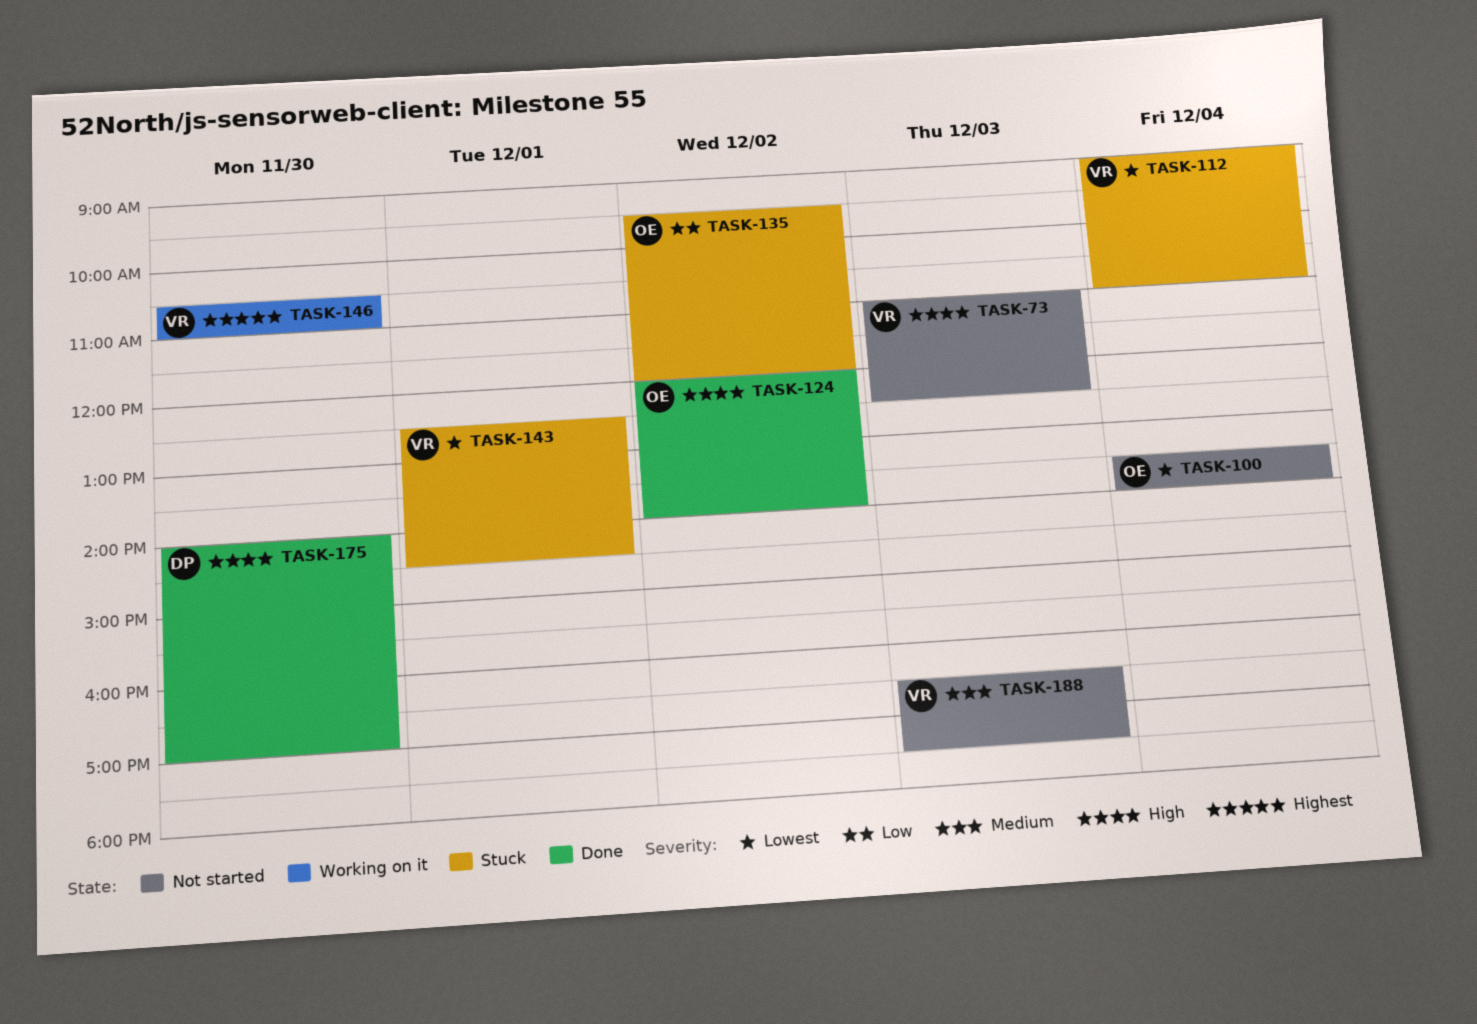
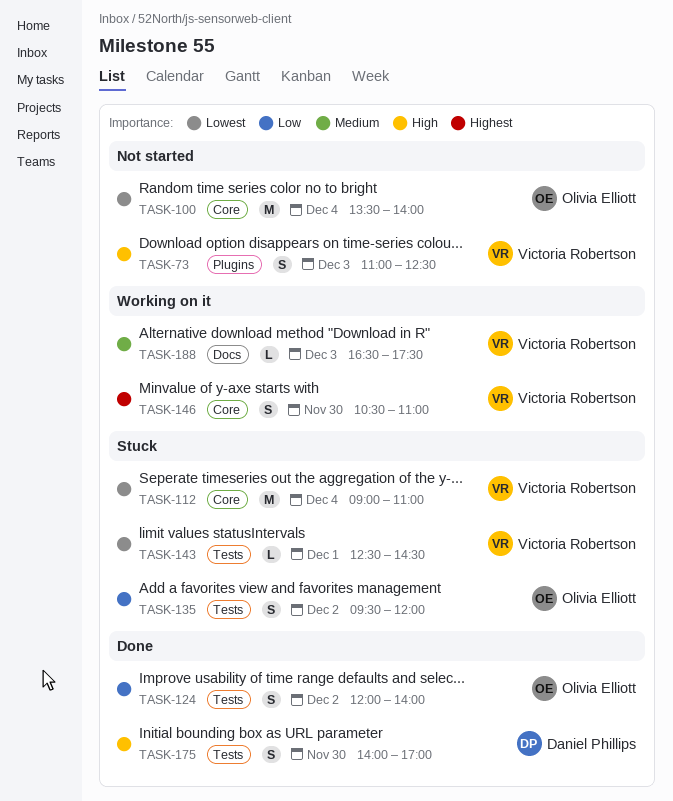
TASK-124, priority: High -> Low
TASK-188, status: Not started -> Working on it

